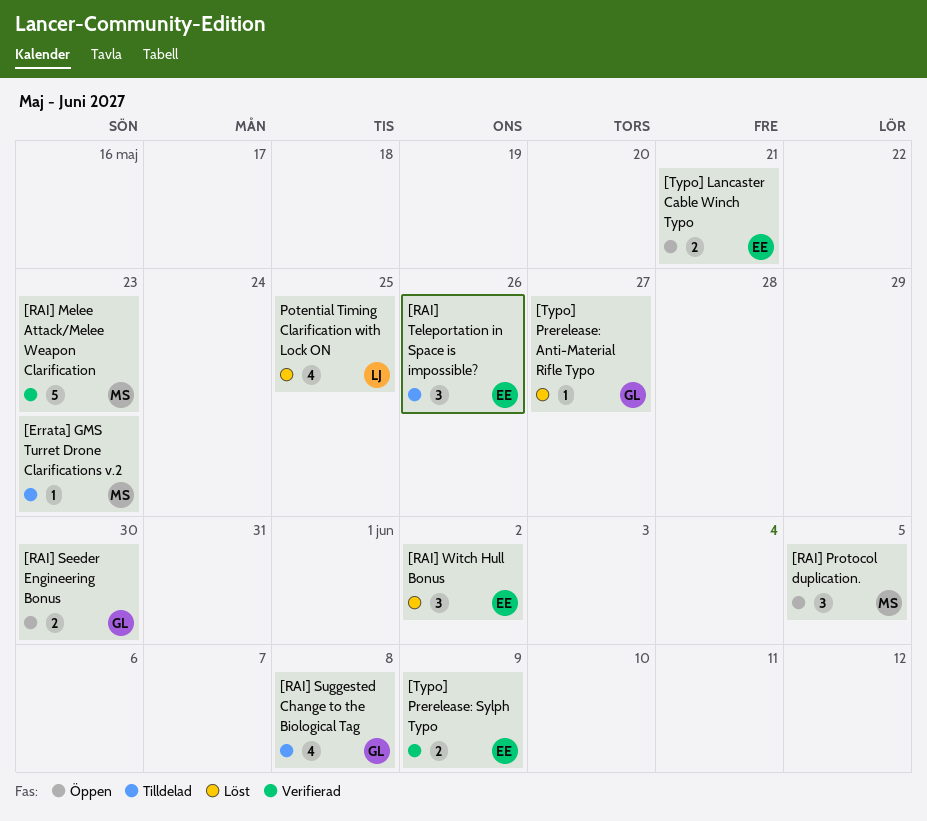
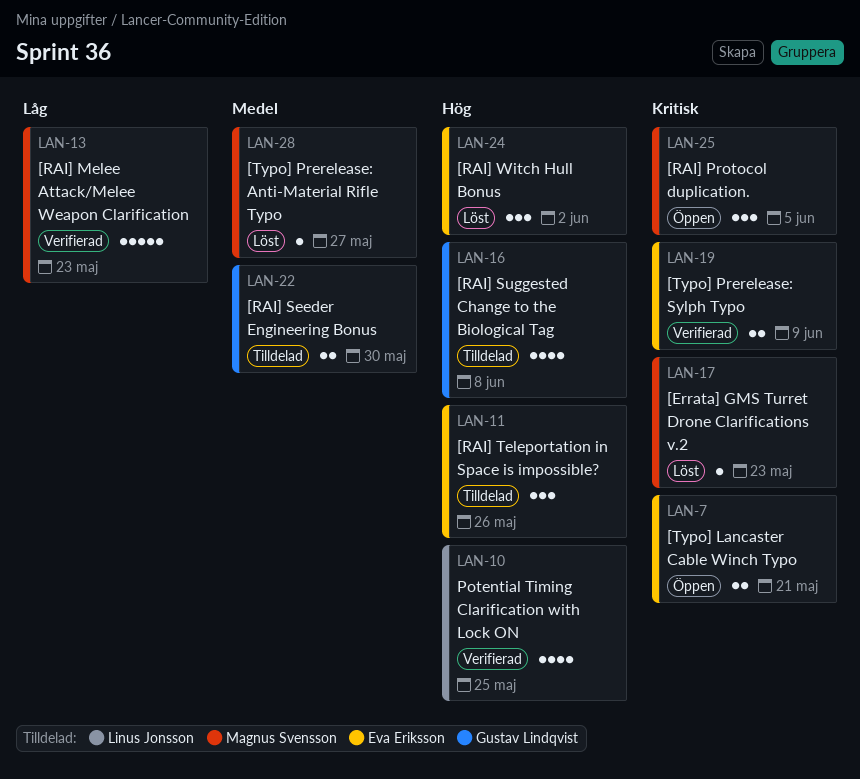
[Errata] GMS Turret Drone Clarifications v.2, status: Tilldelad -> Löst
[RAI] Seeder Engineering Bonus, status: Öppen -> Tilldelad
[Typo] Prerelease: Anti-Material Rifle Typo, owner: Gustav Lindqvist -> Magnus Svensson
Potential Timing Clarification with Lock ON, status: Löst -> Verifierad

